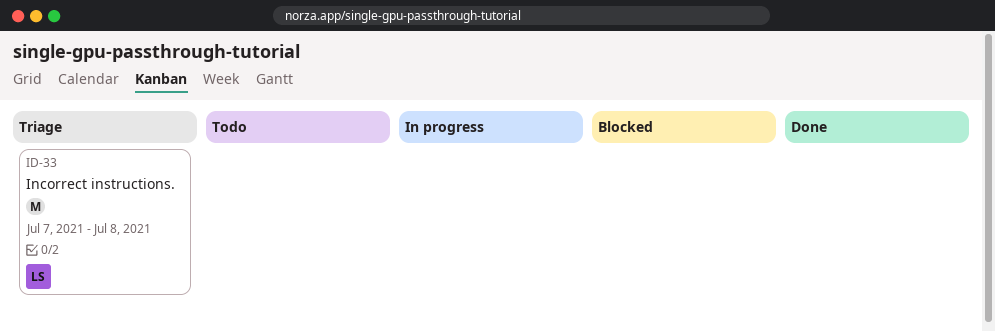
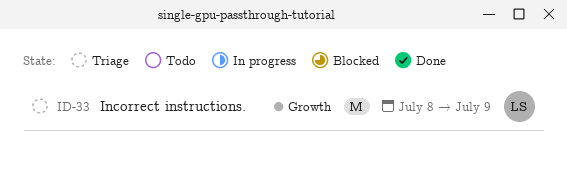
ID-33, start: Jul 7 -> Jul 8
ID-33, due: Jul 8 -> Jul 9

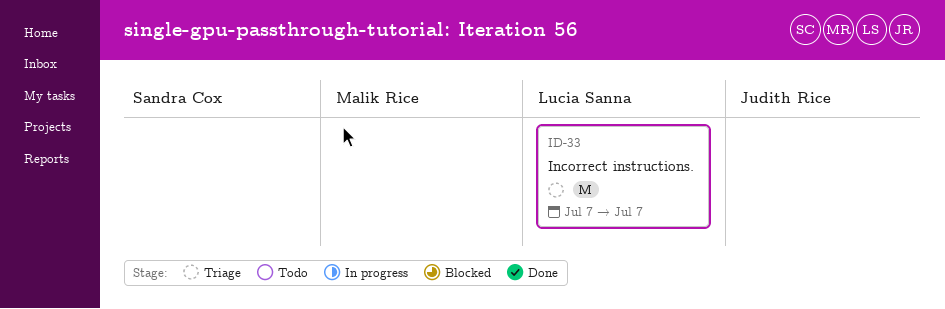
ID-33, start: Jul 8 -> Jul 7
ID-33, due: Jul 9 -> Jul 7

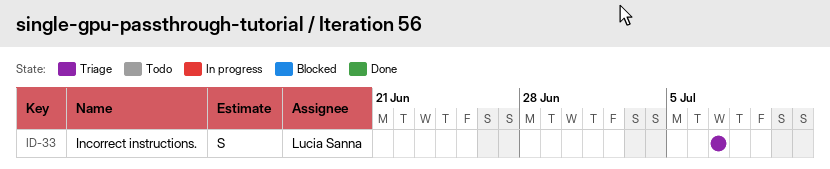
ID-33, estimate: M -> S

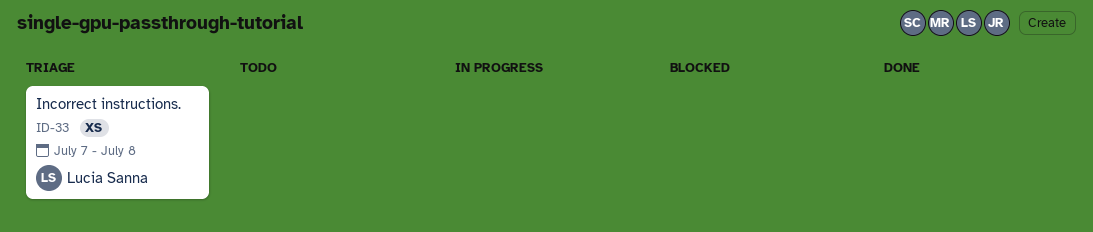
ID-33, estimate: S -> XS
ID-33, due: Jul 7 -> Jul 8

